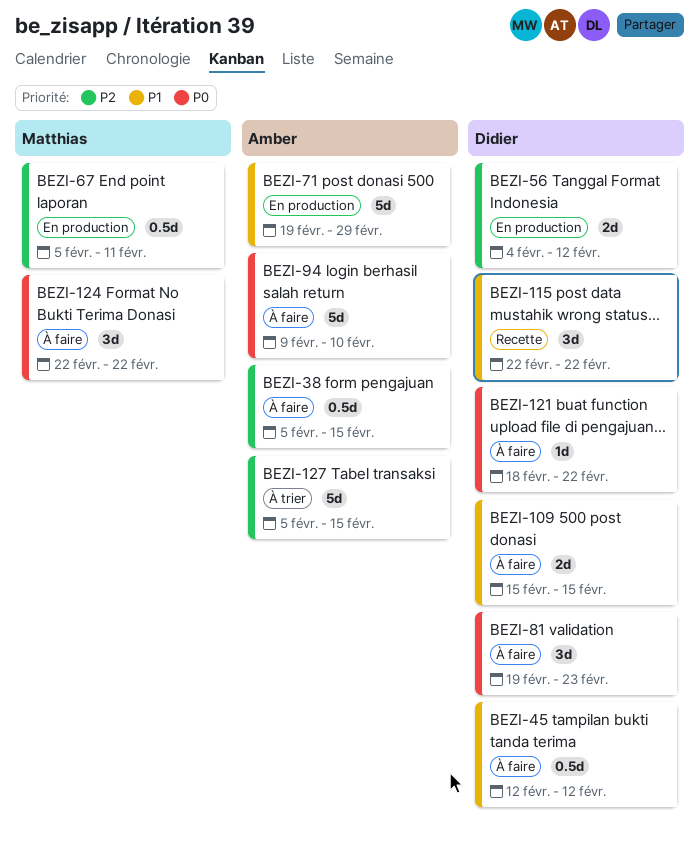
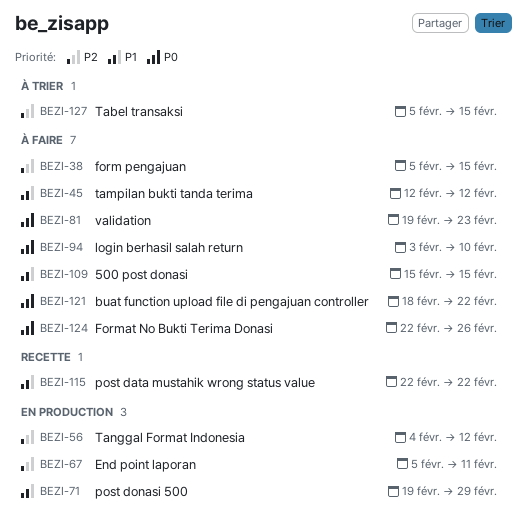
BEZI-94, start: Feb 9 -> Feb 3
BEZI-124, due: Feb 22 -> Feb 26

